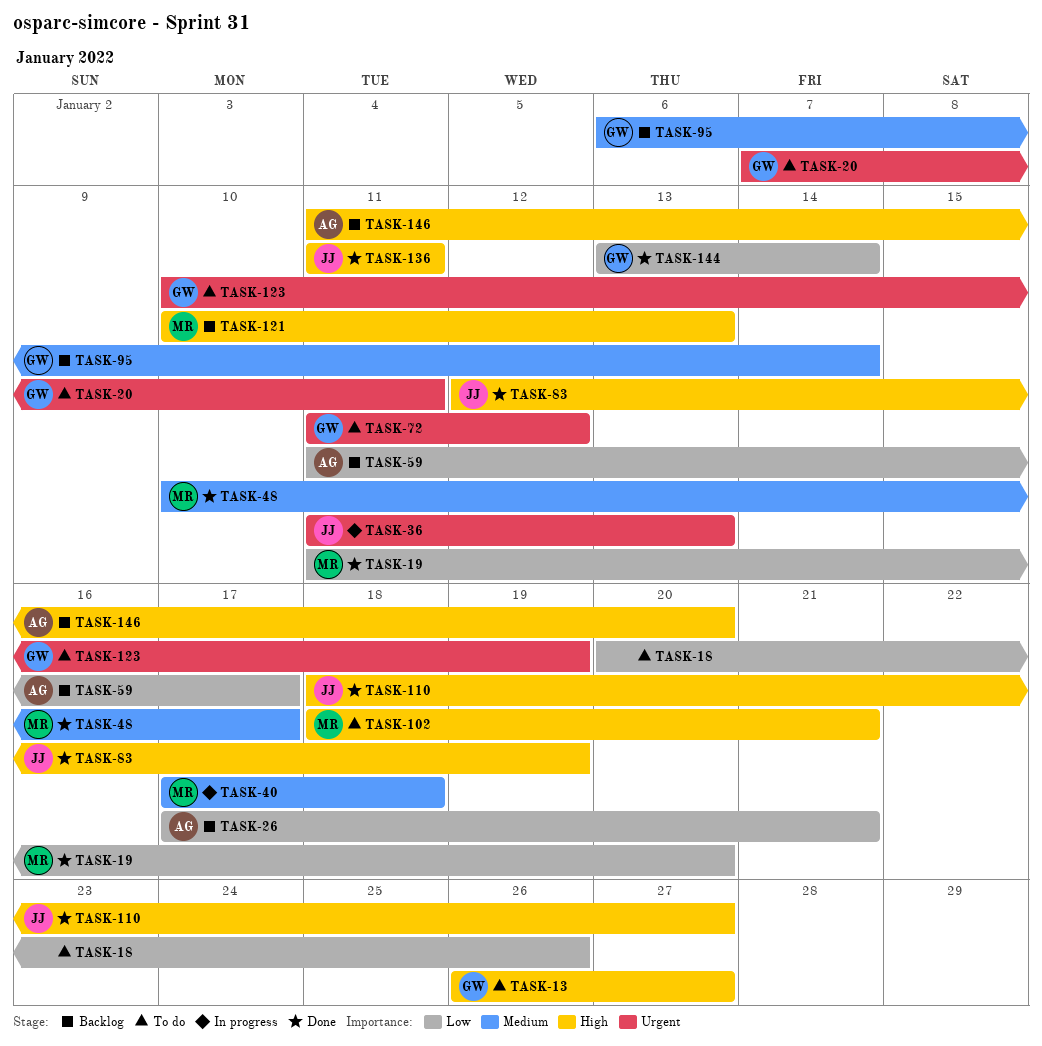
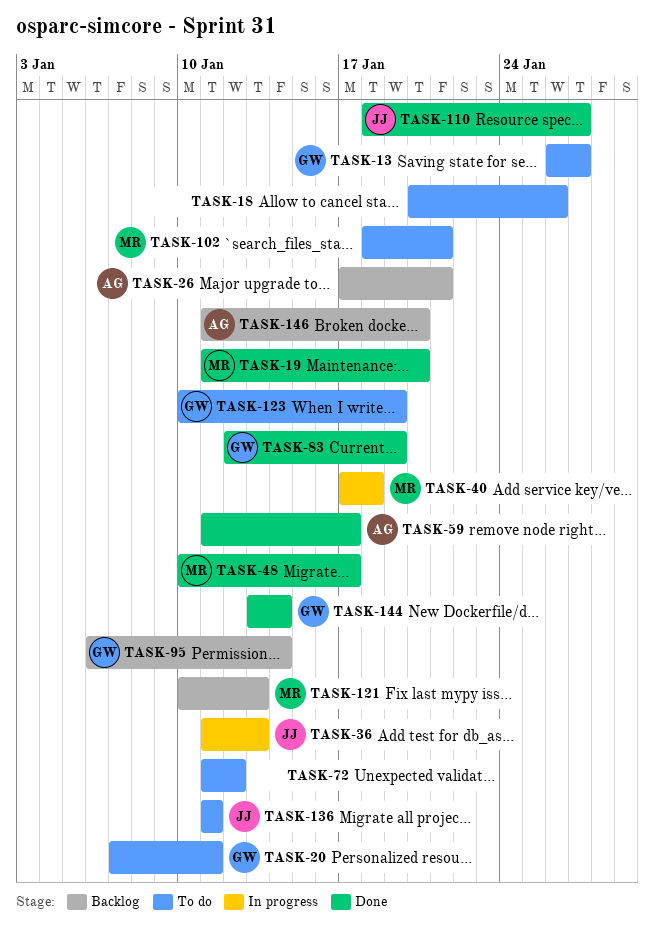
TASK-59, status: Backlog -> Done
TASK-72, owner: GW -> none
TASK-83, owner: JJ -> GW
TASK-136, status: Done -> To do

